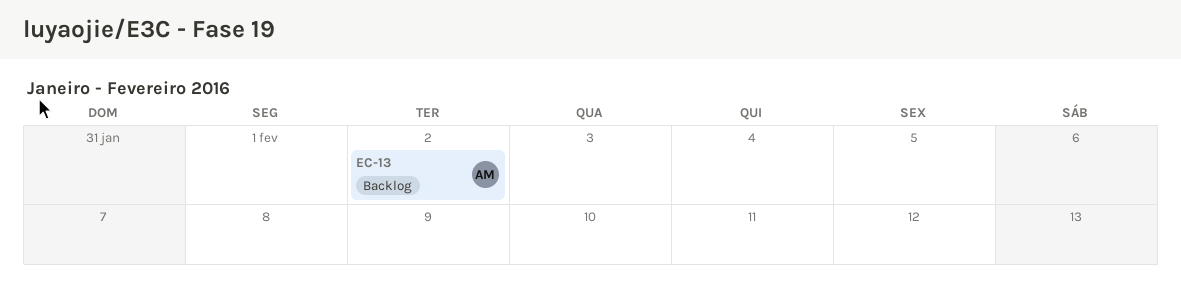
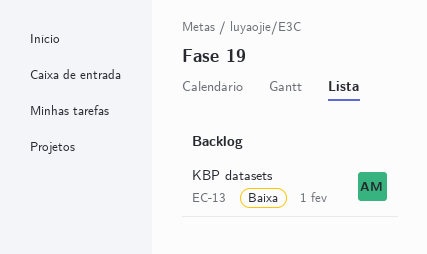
EC-13, due: Feb 2 -> Feb 1

